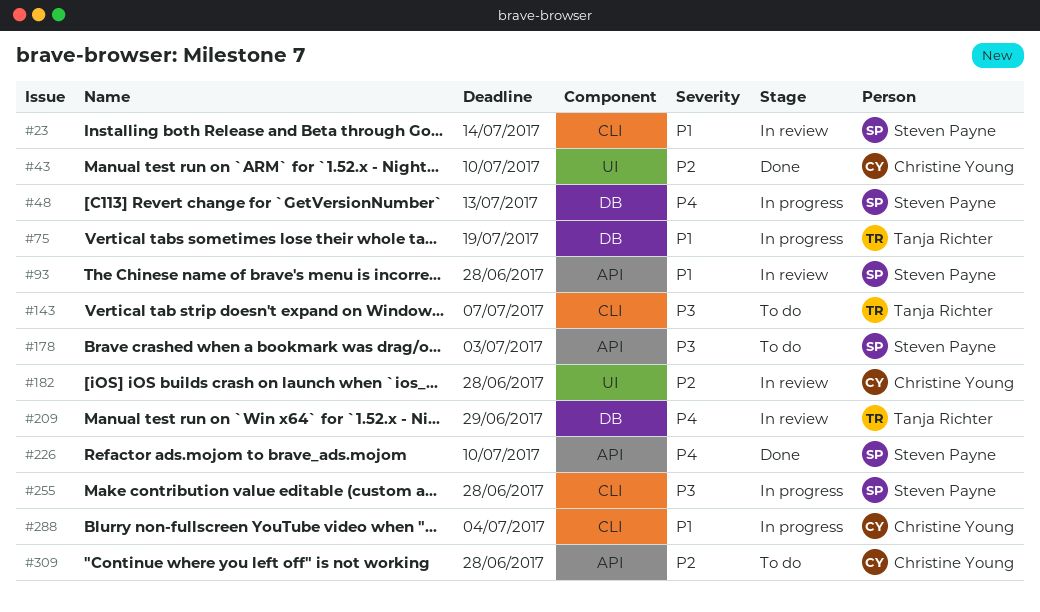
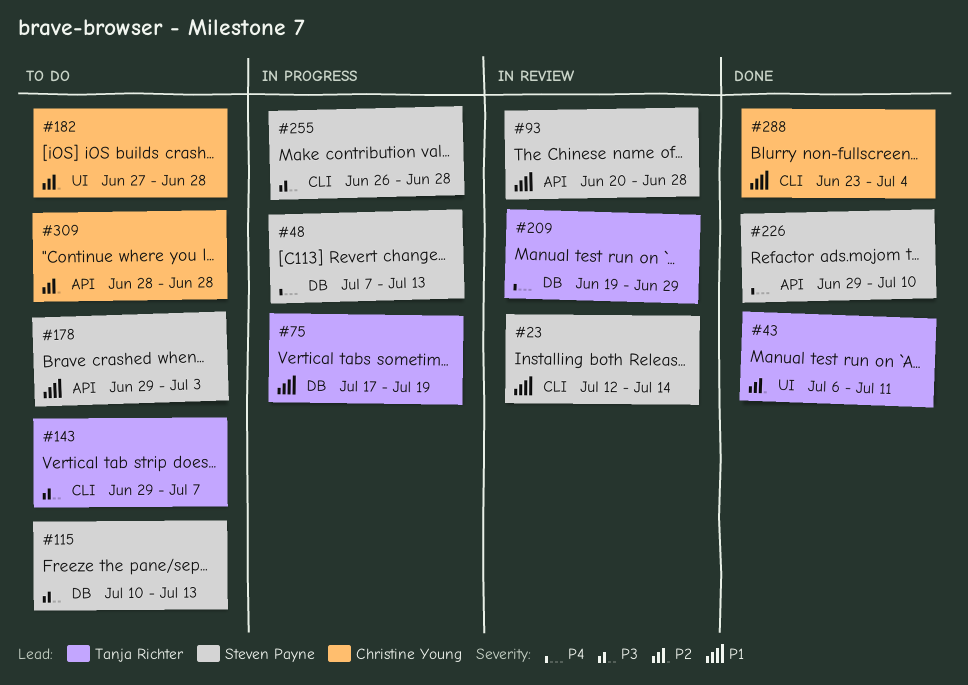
#43, owner: Christine Young -> Tanja Richter
#43, due: Jul 10 -> Jul 11
#115: none -> present
#178, priority: P3 -> P1
#182, status: In review -> To do
#288, status: In progress -> Done

